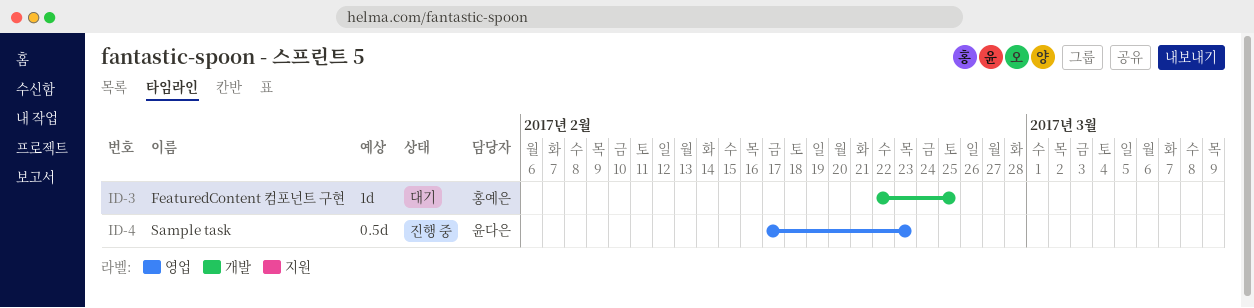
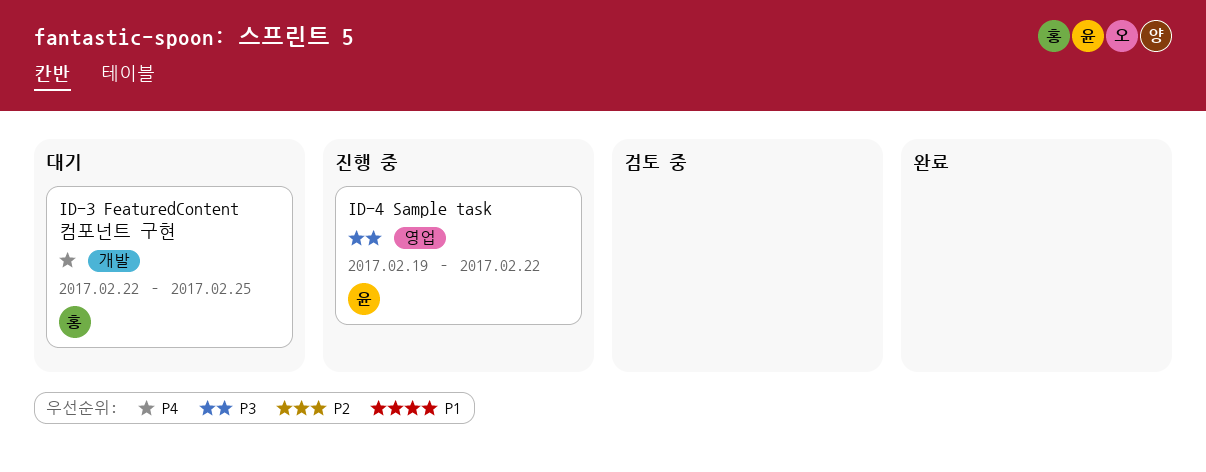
ID-4, start: Feb 17 -> Feb 19
ID-4, due: Feb 23 -> Feb 22

